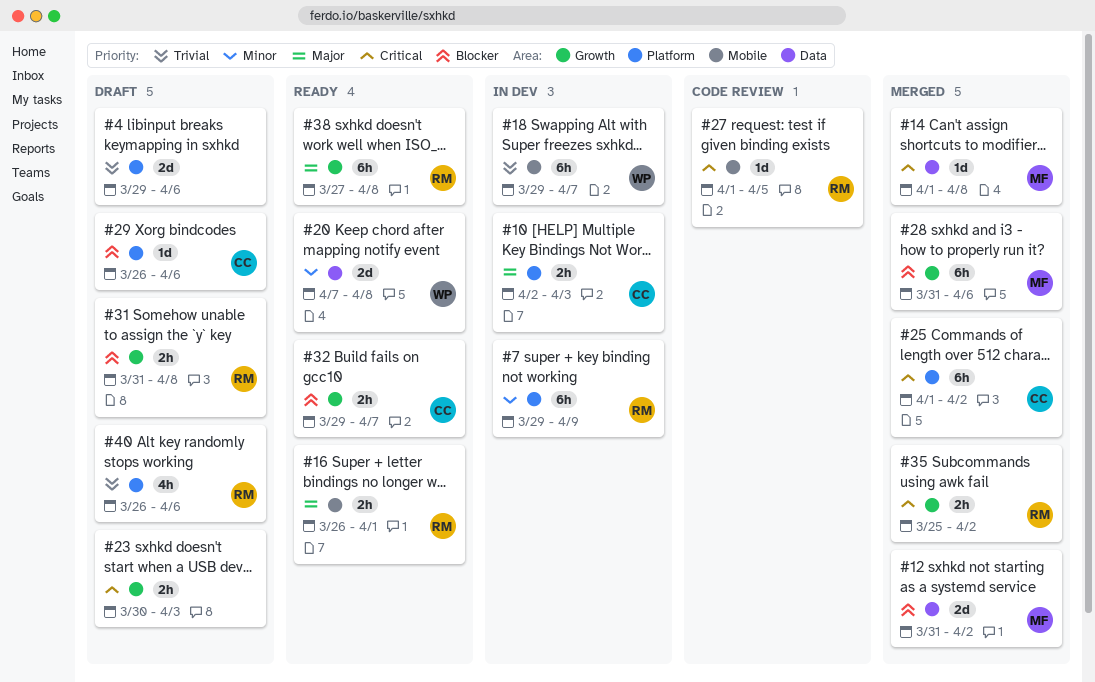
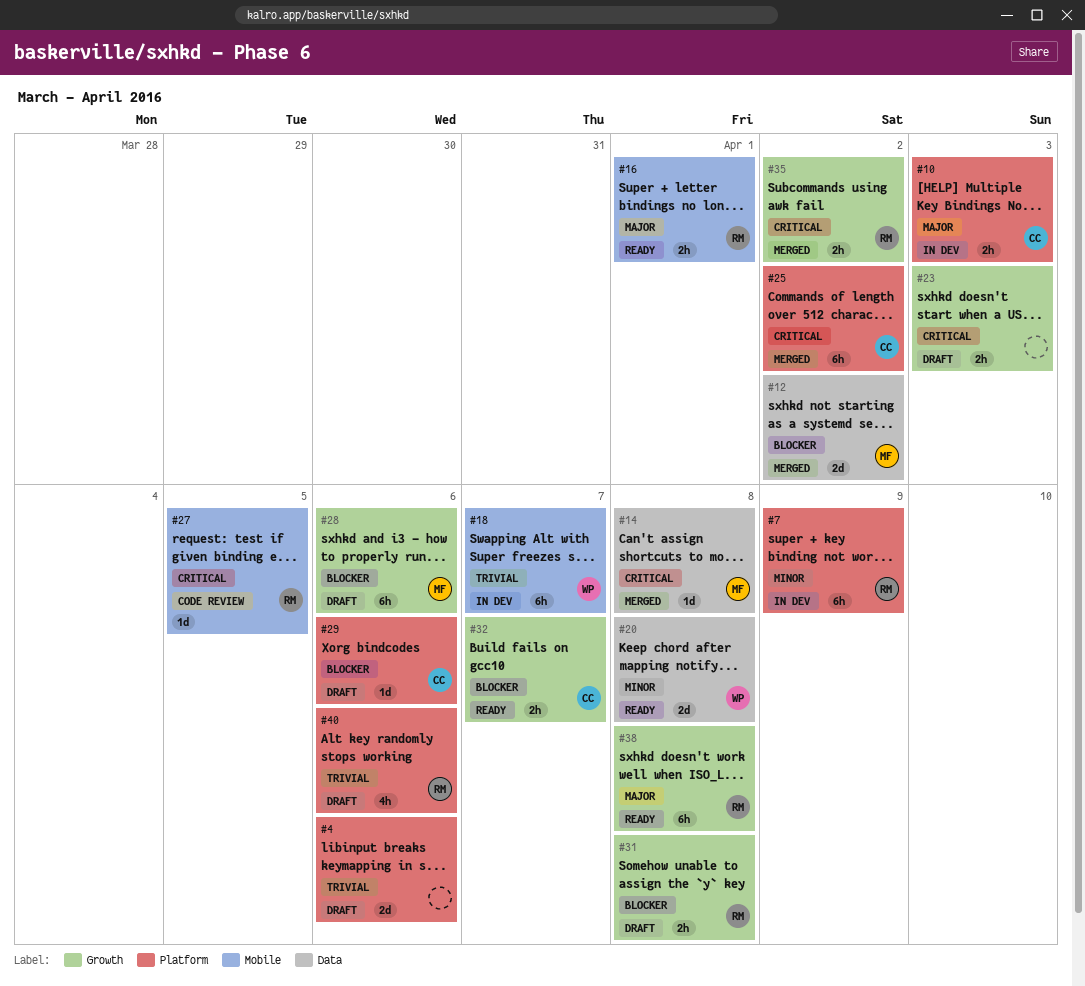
#28, status: Merged -> Draft

